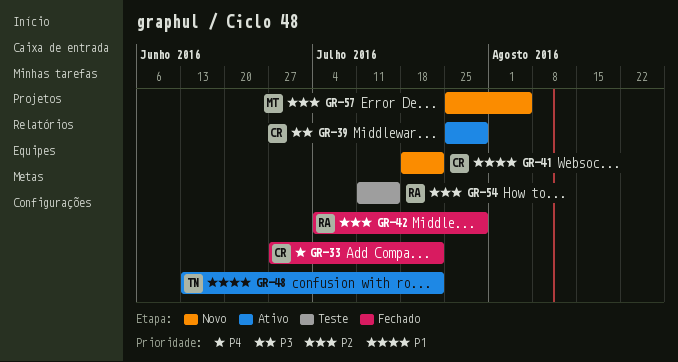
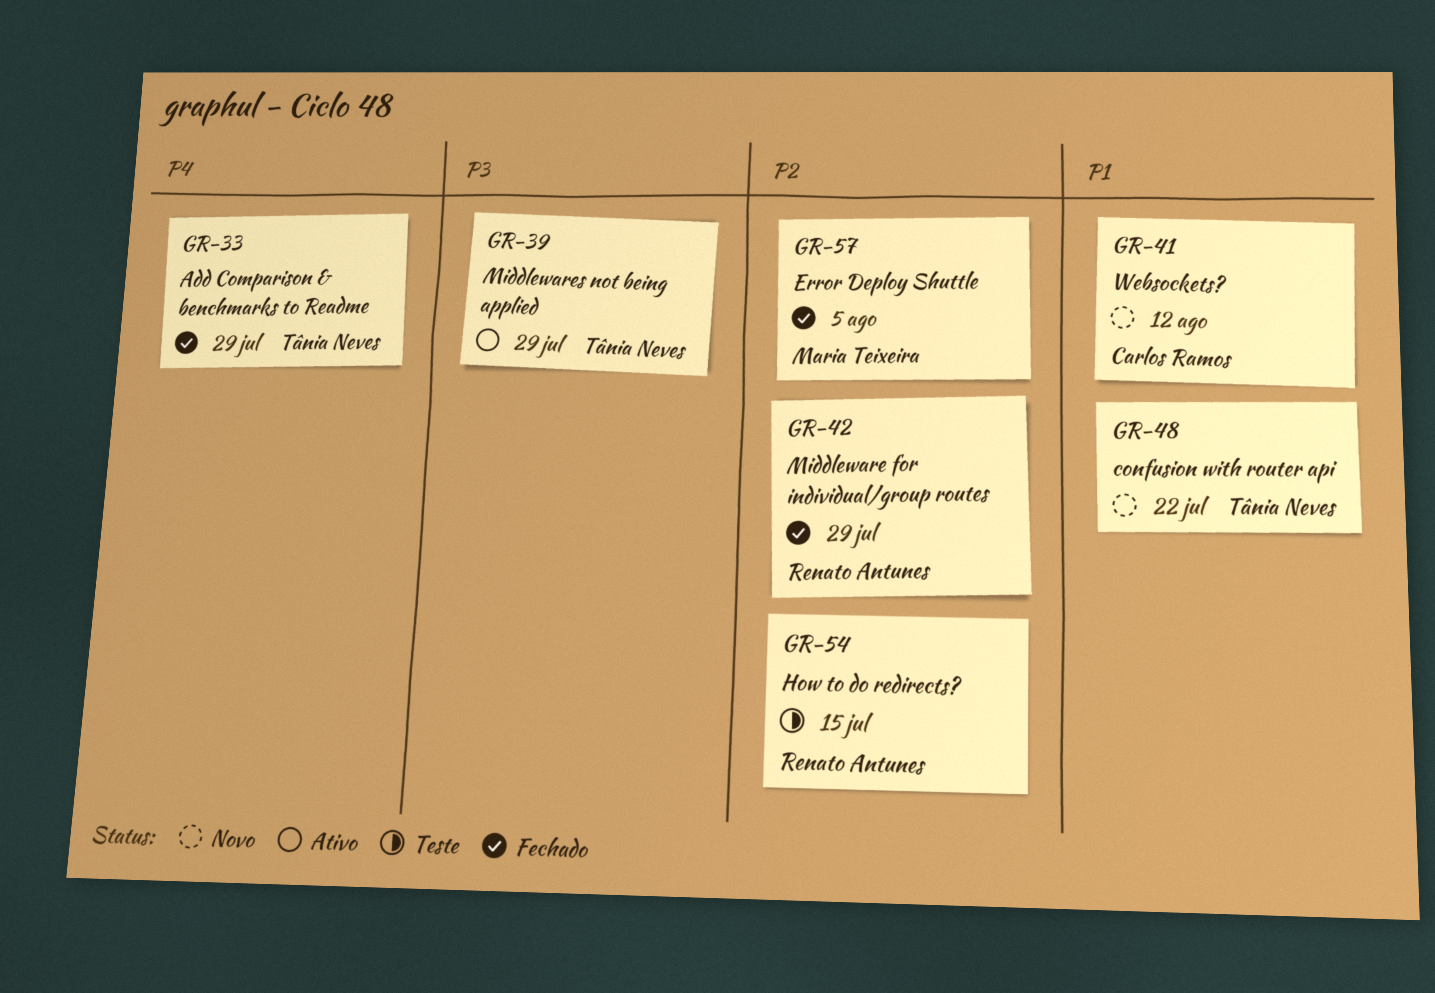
GR-33, owner: Carlos Ramos -> Tânia Neves
GR-33, due: Jul 22 -> Jul 29
GR-39, owner: Carlos Ramos -> Tânia Neves
GR-41, due: Jul 22 -> Aug 12
GR-48, status: Ativo -> Novo
GR-57, status: Novo -> Fechado

